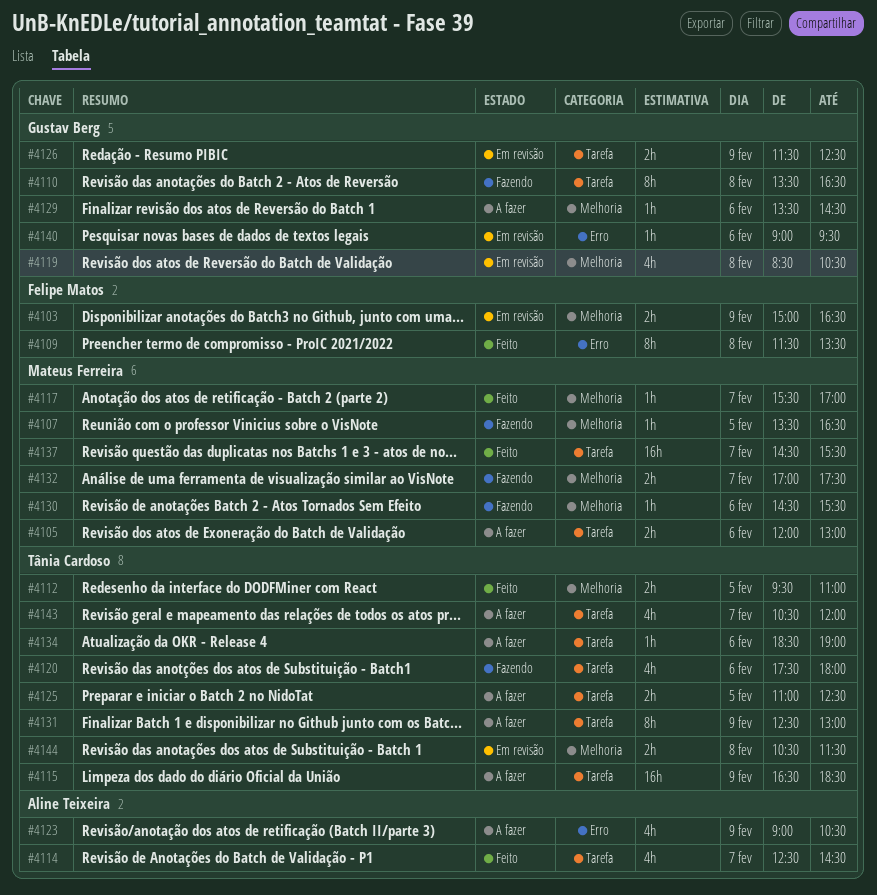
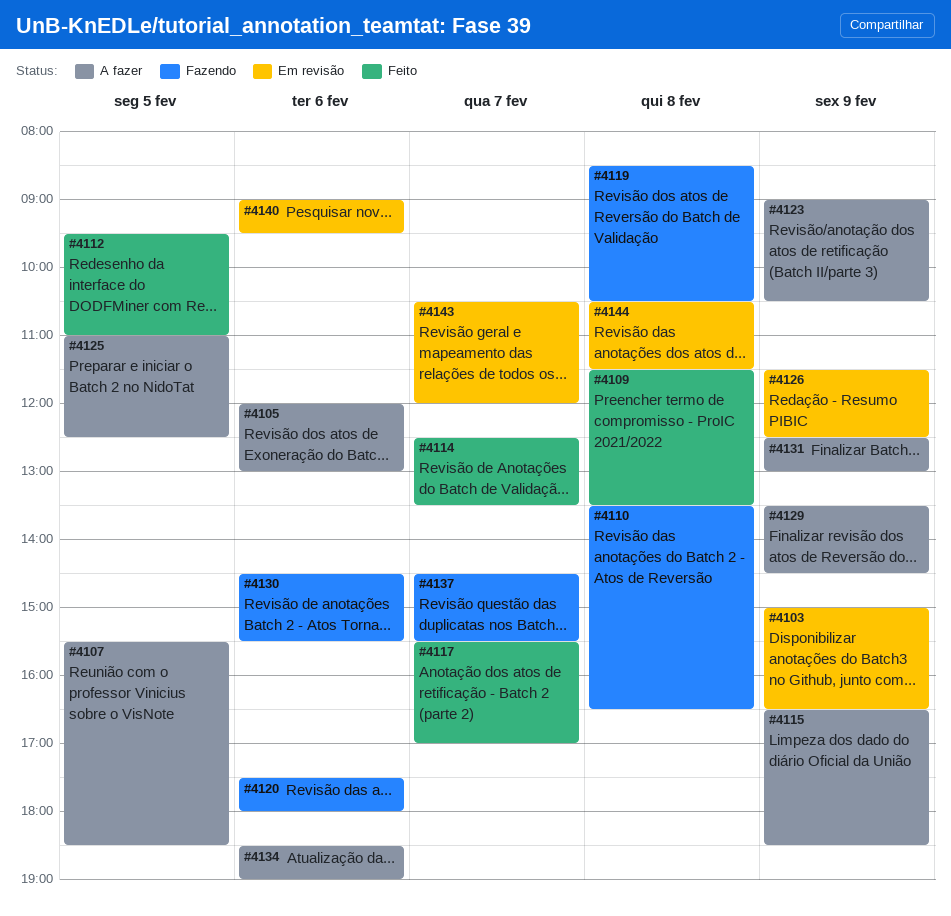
#4107, status: Fazendo -> A fazer
#4107, begins: 13:30 -> 15:30
#4107, ends: 16:30 -> 18:30
#4114, ends: 14:30 -> 13:30
#4119, status: Em revisão -> Fazendo
#4129, day: Feb 6 -> Feb 9
#4132: present -> none
#4137, status: Feito -> Fazendo
#4143, status: A fazer -> Em revisão

